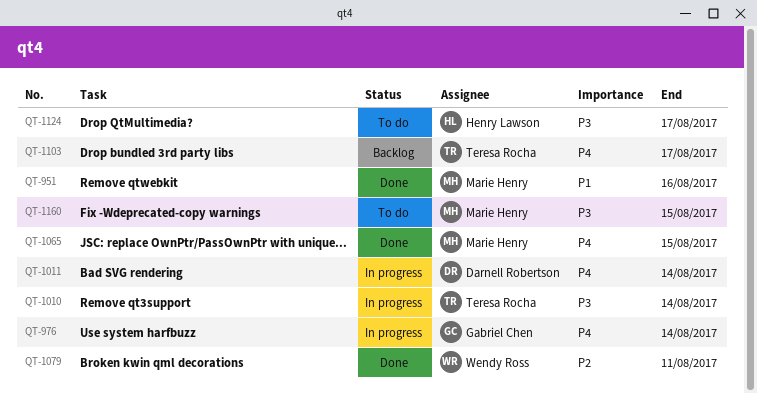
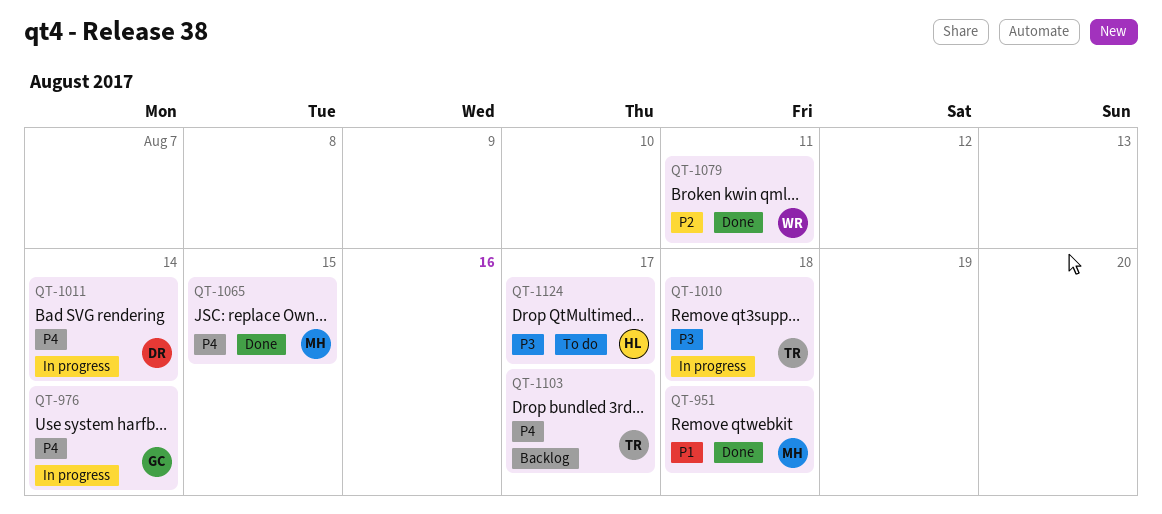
QT-951, due: Aug 16 -> Aug 18
QT-1010, due: Aug 14 -> Aug 18
QT-1160: present -> none

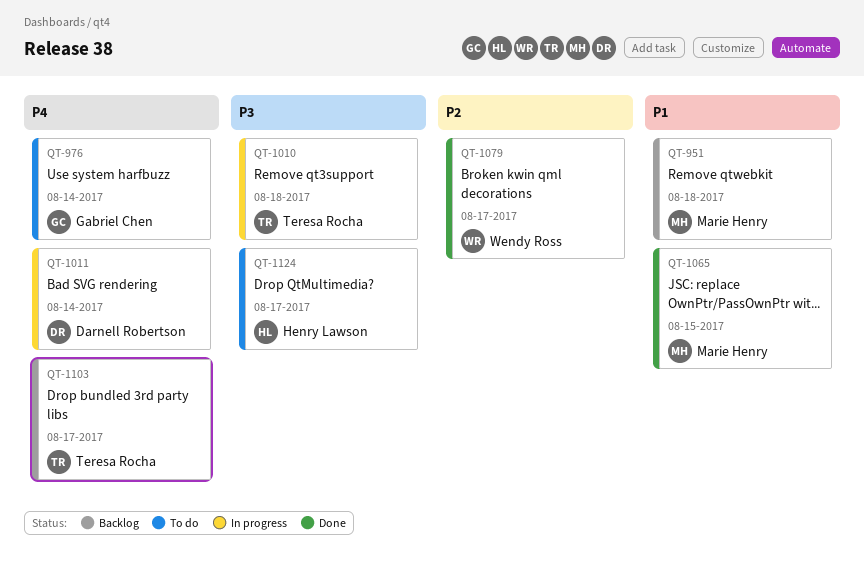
QT-951, status: Done -> Backlog
QT-976, status: In progress -> To do
QT-1065, priority: P4 -> P1
QT-1079, due: Aug 11 -> Aug 17

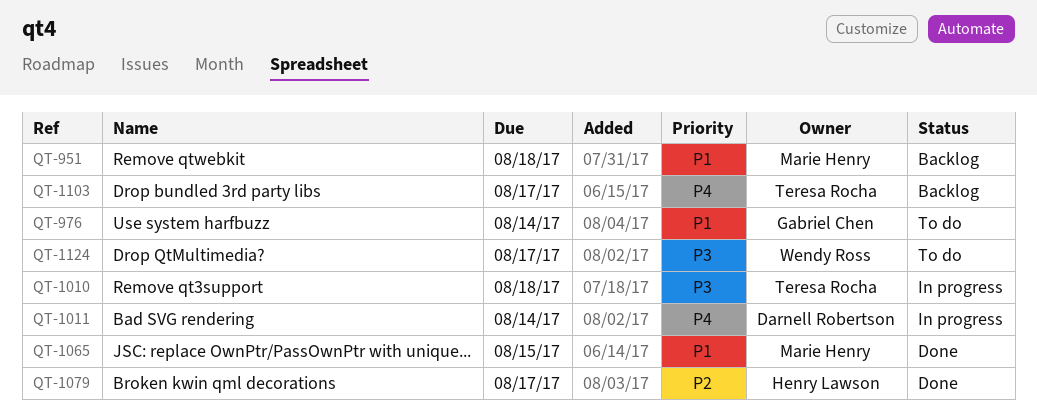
QT-976, priority: P4 -> P1
QT-1079, owner: Wendy Ross -> Henry Lawson
QT-1124, owner: Henry Lawson -> Wendy Ross

